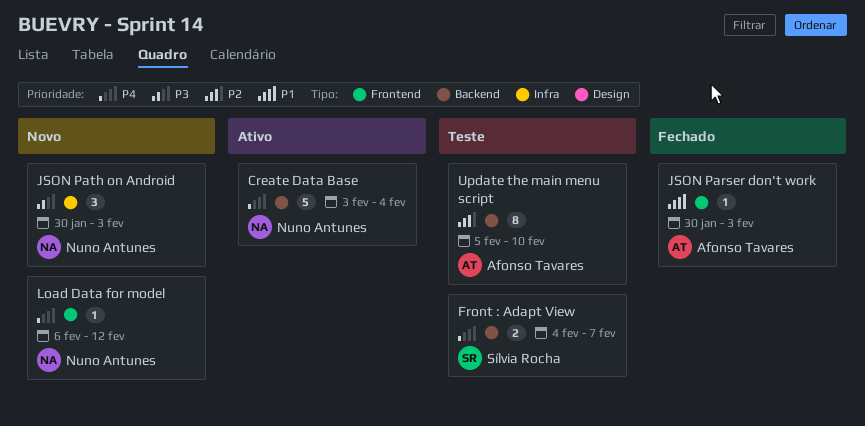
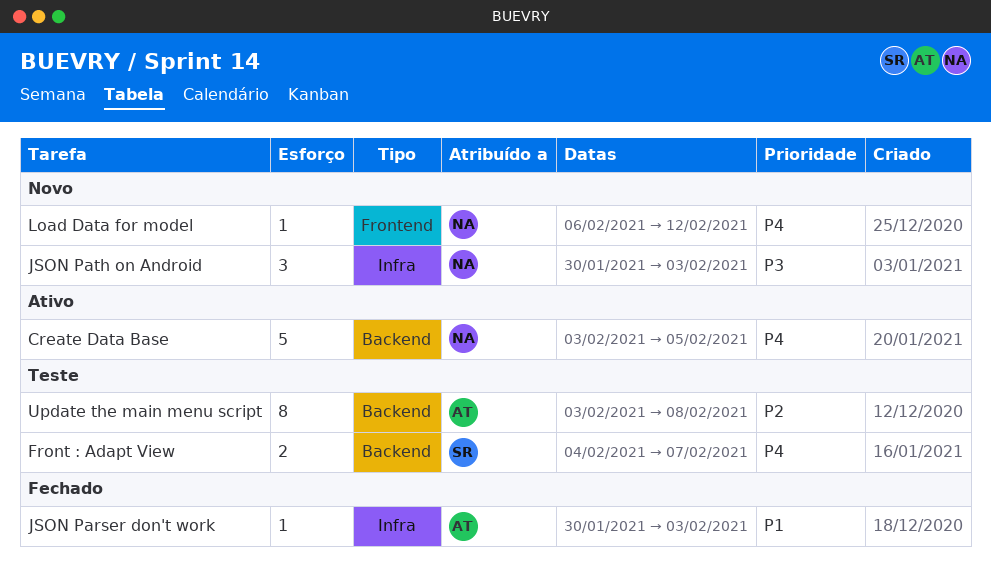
Create Data Base, due: Feb 4 -> Feb 5
JSON Parser don't work, label: Frontend -> Infra
Update the main menu script, start: Feb 5 -> Feb 3
Update the main menu script, due: Feb 10 -> Feb 8

